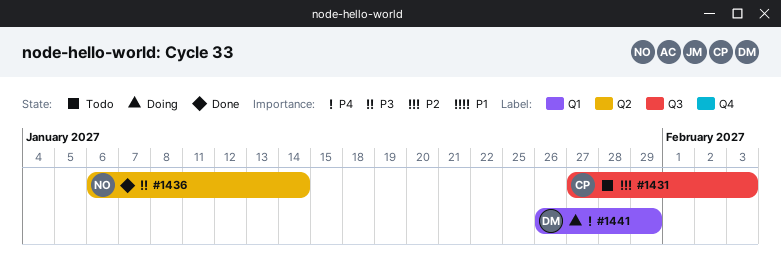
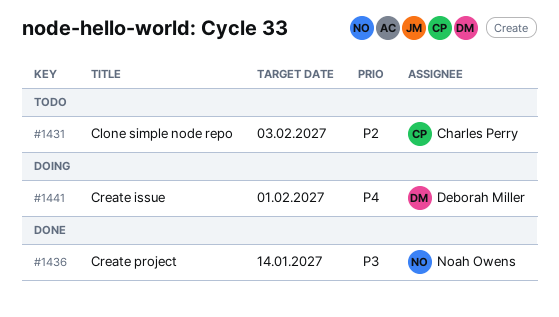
#1441, due: Jan 29 -> Feb 1

